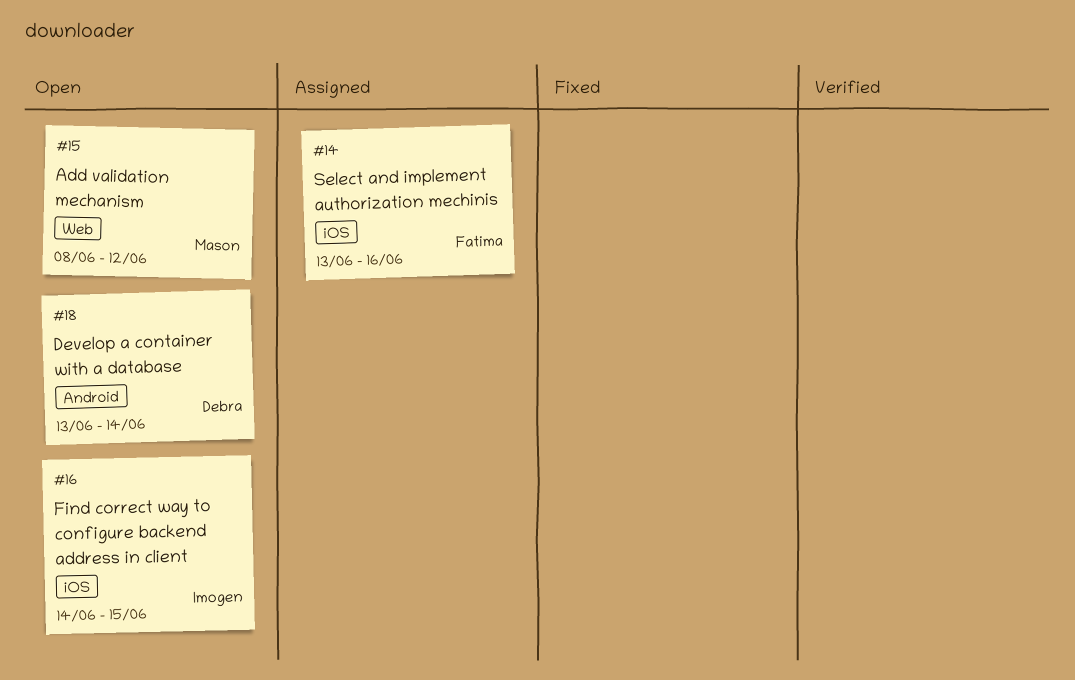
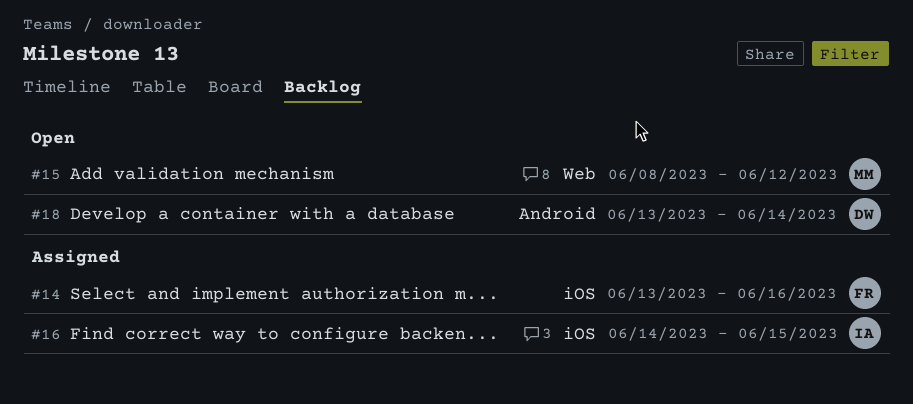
#16, status: Open -> Assigned

